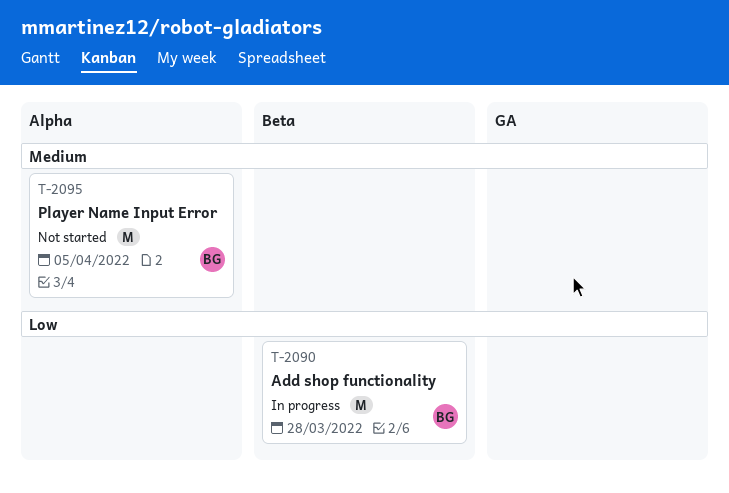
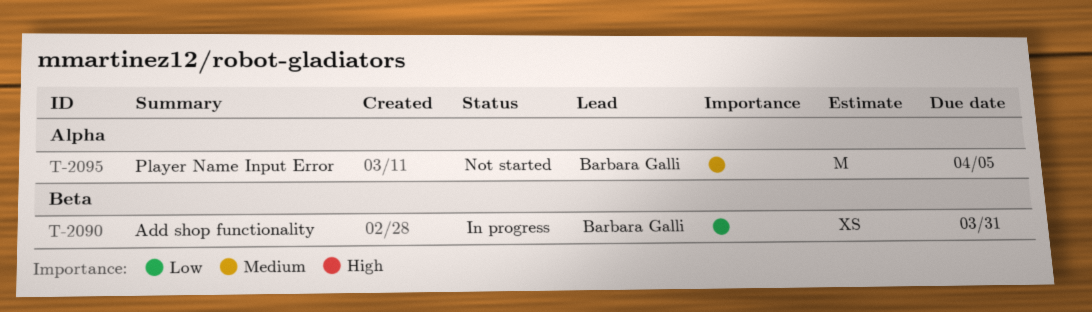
T-2090, estimate: M -> XS
T-2090, due: Mar 28 -> Mar 31

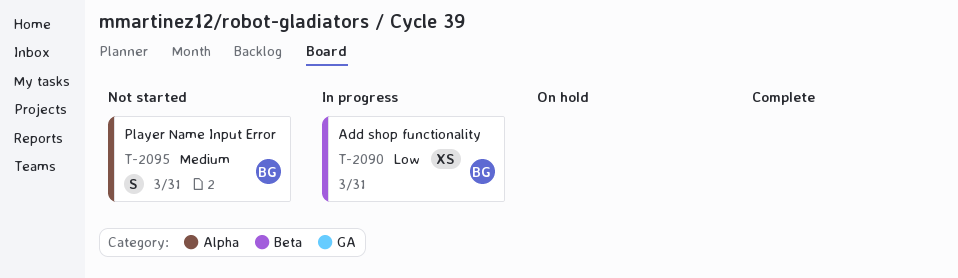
T-2095, estimate: M -> S
T-2095, due: Apr 5 -> Mar 31

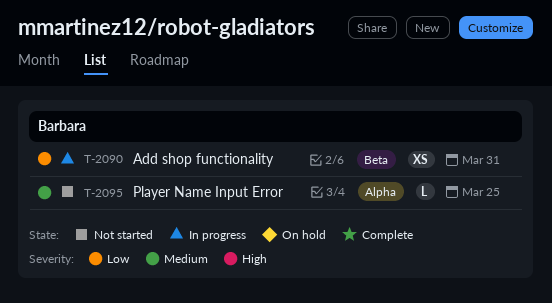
T-2095, estimate: S -> L
T-2095, due: Mar 31 -> Mar 25

